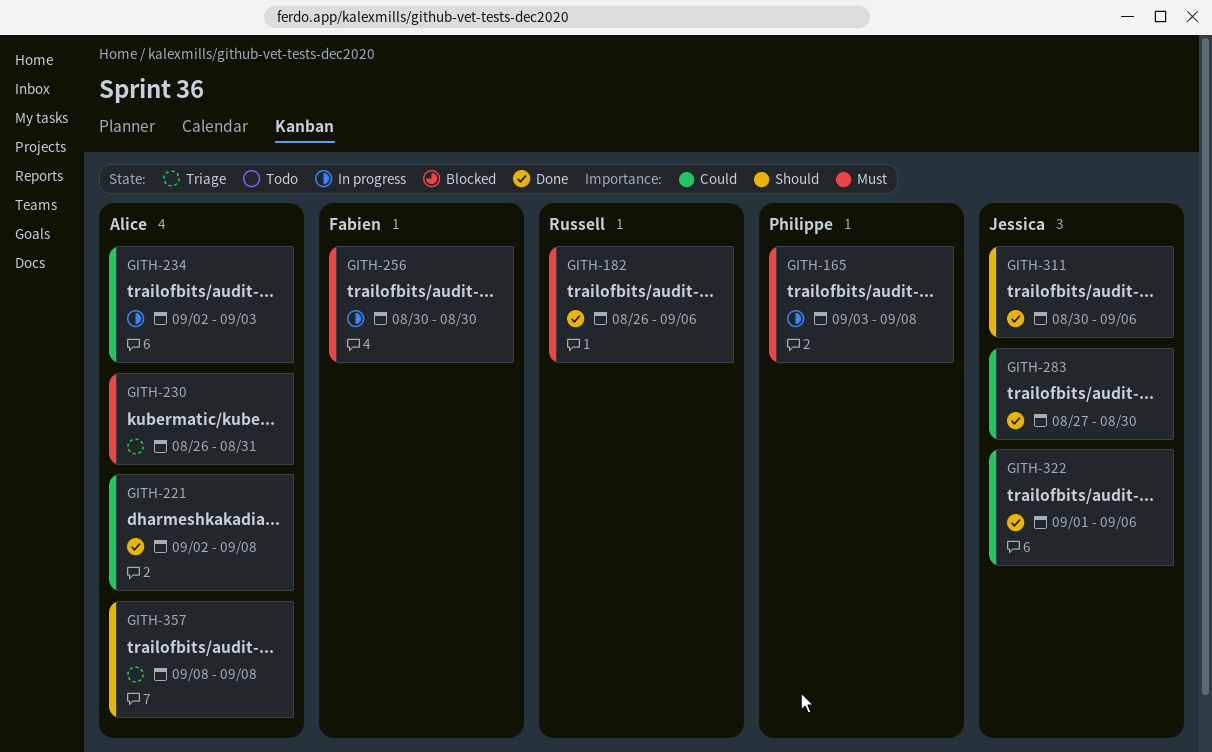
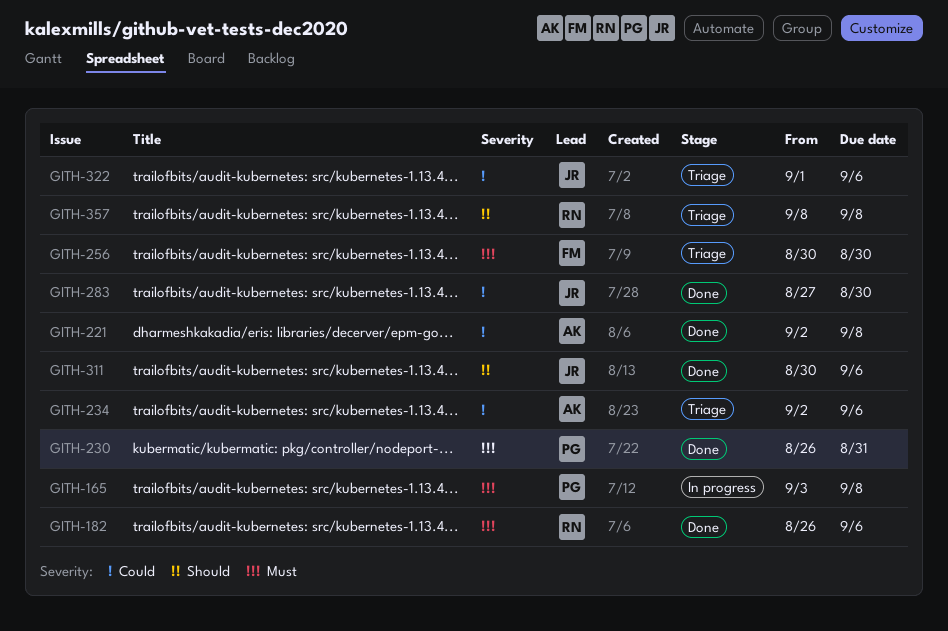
GITH-230, status: Triage -> Done
GITH-230, owner: Alice -> Philippe
GITH-234, status: In progress -> Triage
GITH-234, due: Sep 3 -> Sep 6
GITH-256, status: In progress -> Triage
GITH-322, status: Done -> Triage
GITH-357, owner: Alice -> Russell

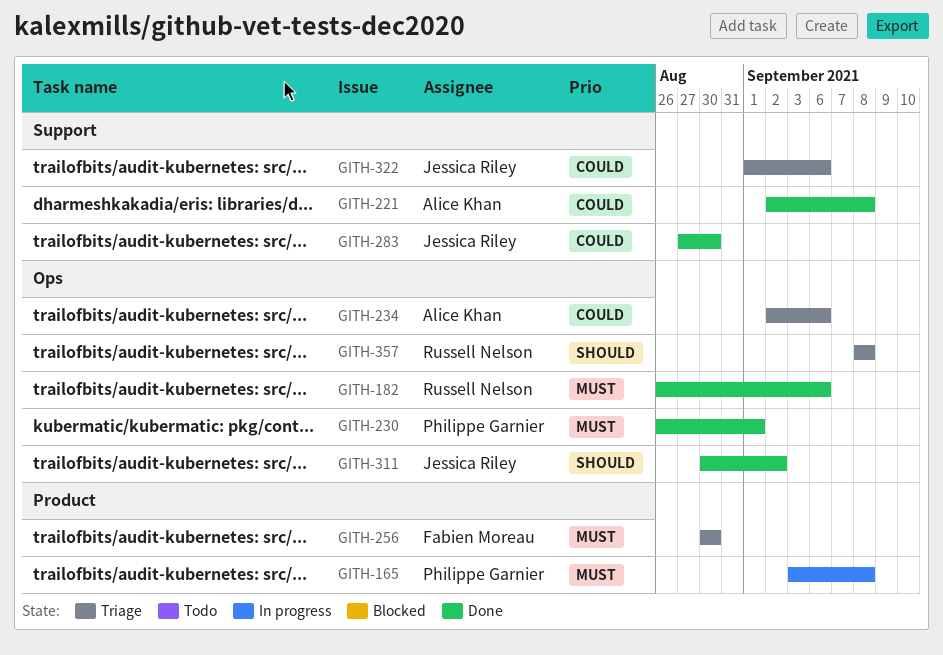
GITH-230, due: Aug 31 -> Sep 1
GITH-311, due: Sep 6 -> Sep 2

